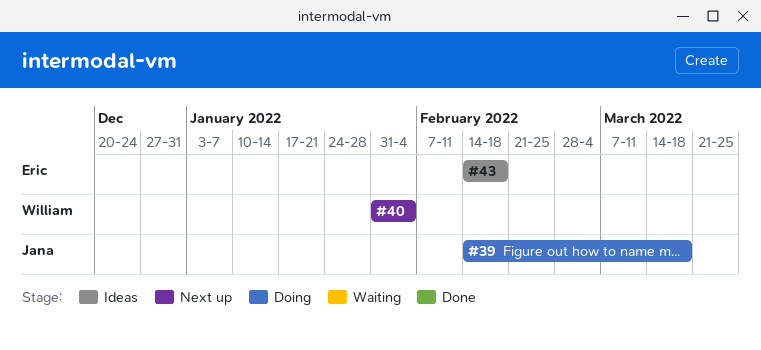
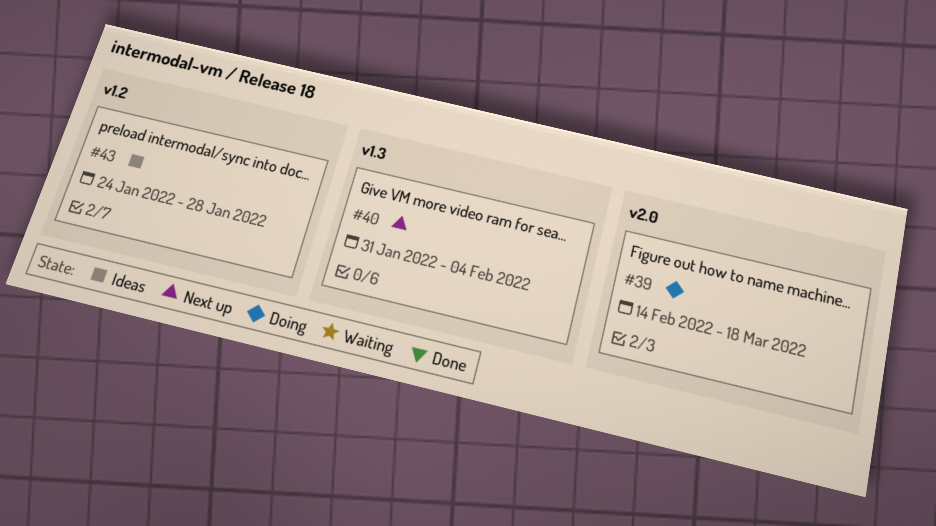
#43, start: Feb 14 -> Jan 24
#43, due: Feb 18 -> Jan 28

